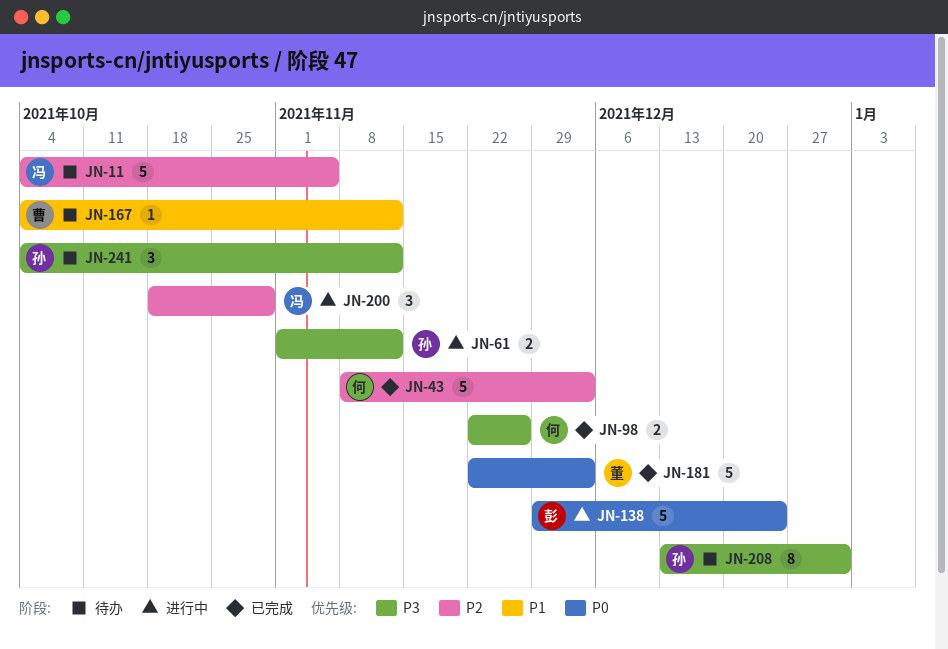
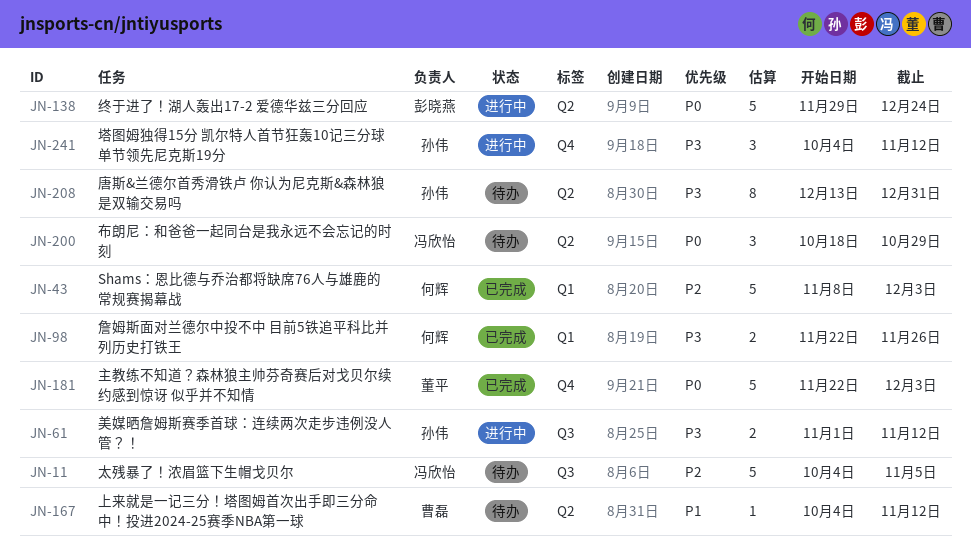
JN-200, status: 进行中 -> 待办
JN-200, priority: P2 -> P0
JN-241, status: 待办 -> 进行中

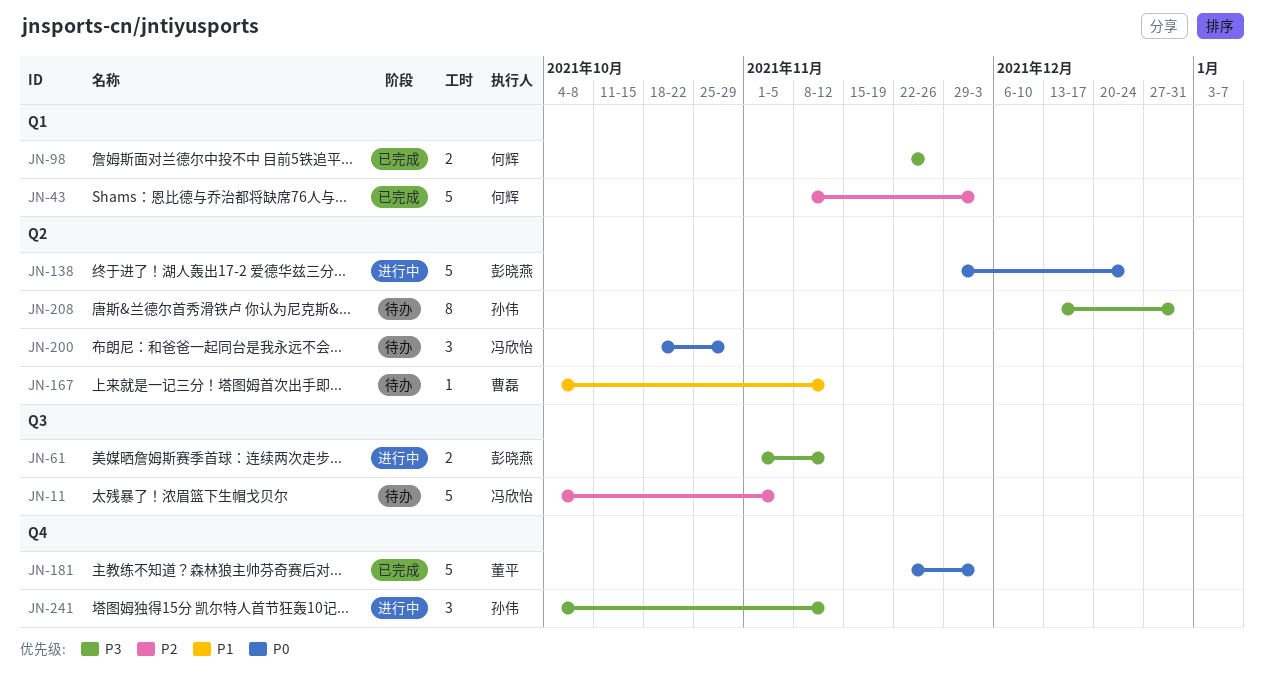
JN-61, owner: 孙伟 -> 彭晓燕

